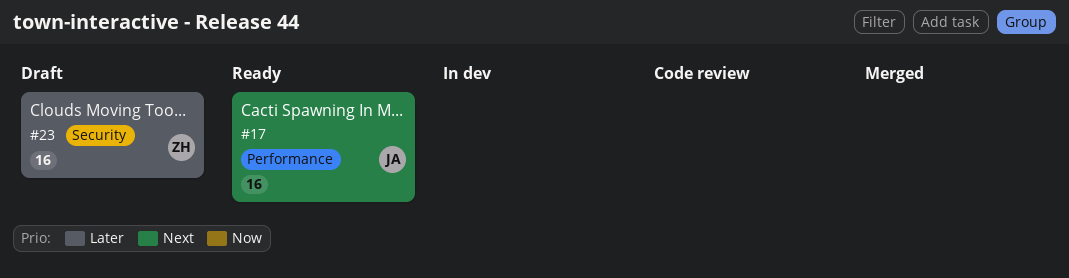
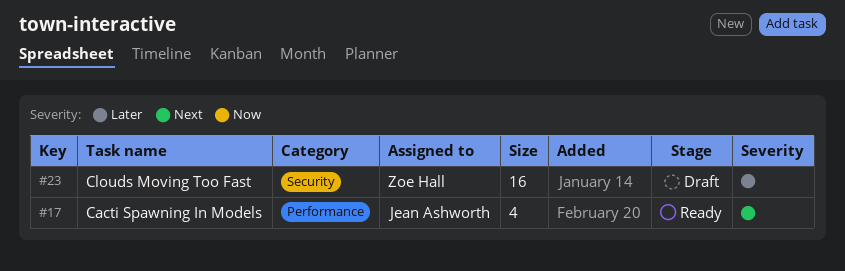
#17, estimate: 16 -> 4

